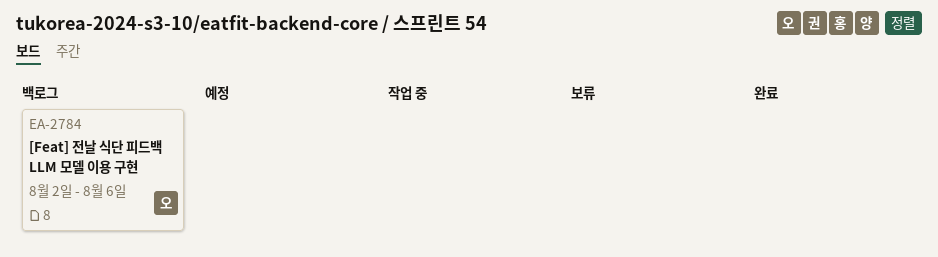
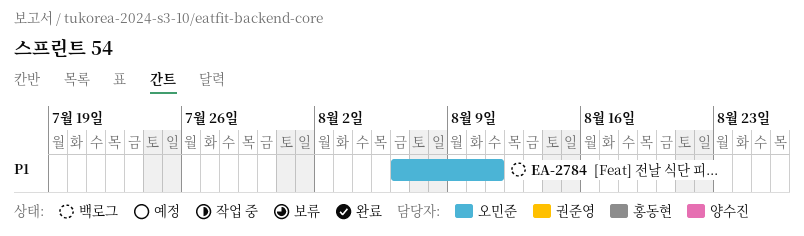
EA-2784, start: Aug 2 -> Aug 6
EA-2784, due: Aug 6 -> Aug 11

